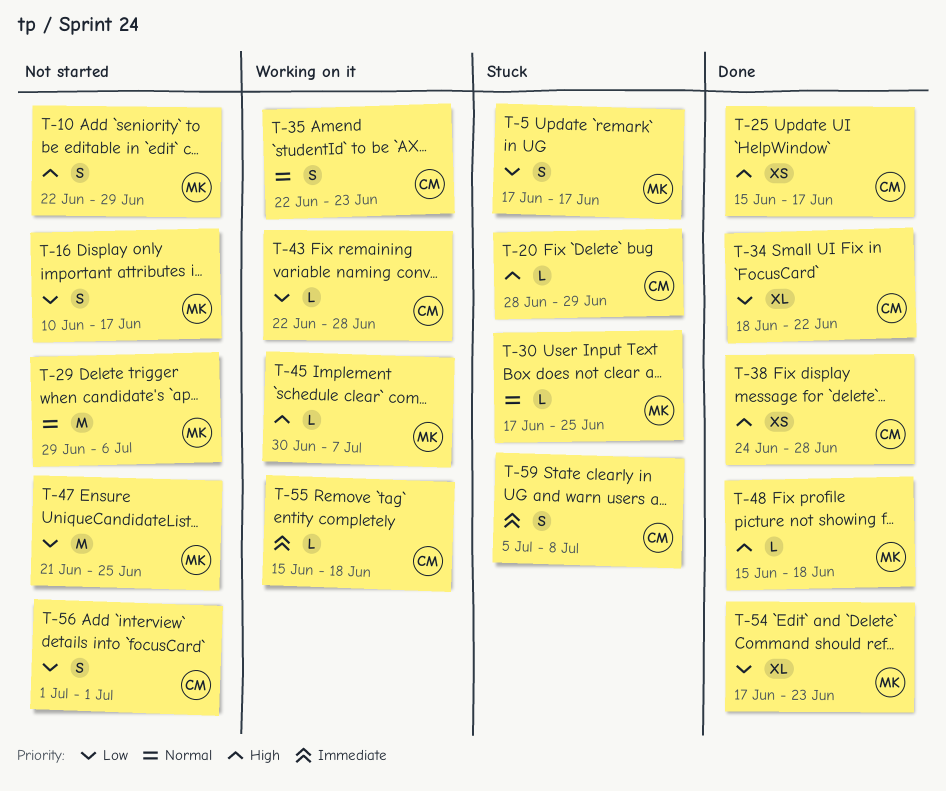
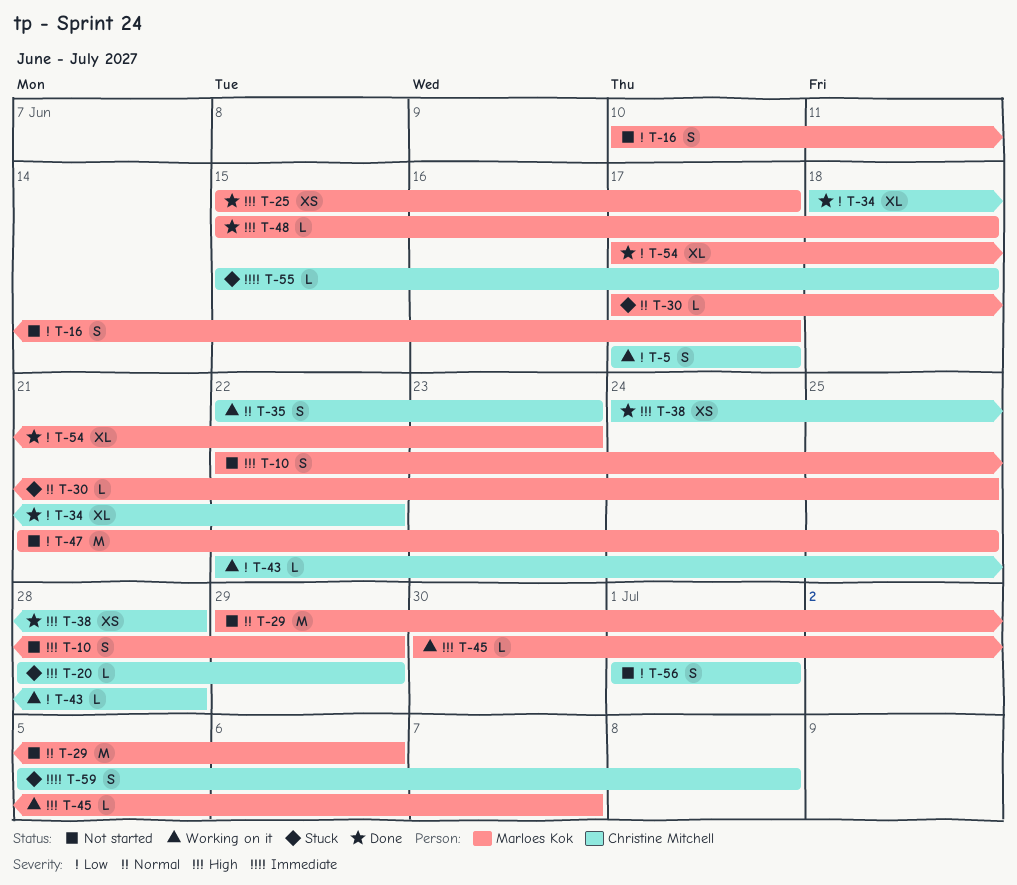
T-5, status: Stuck -> Working on it
T-5, owner: Marloes Kok -> Christine Mitchell
T-25, owner: Christine Mitchell -> Marloes Kok
T-55, status: Working on it -> Stuck

